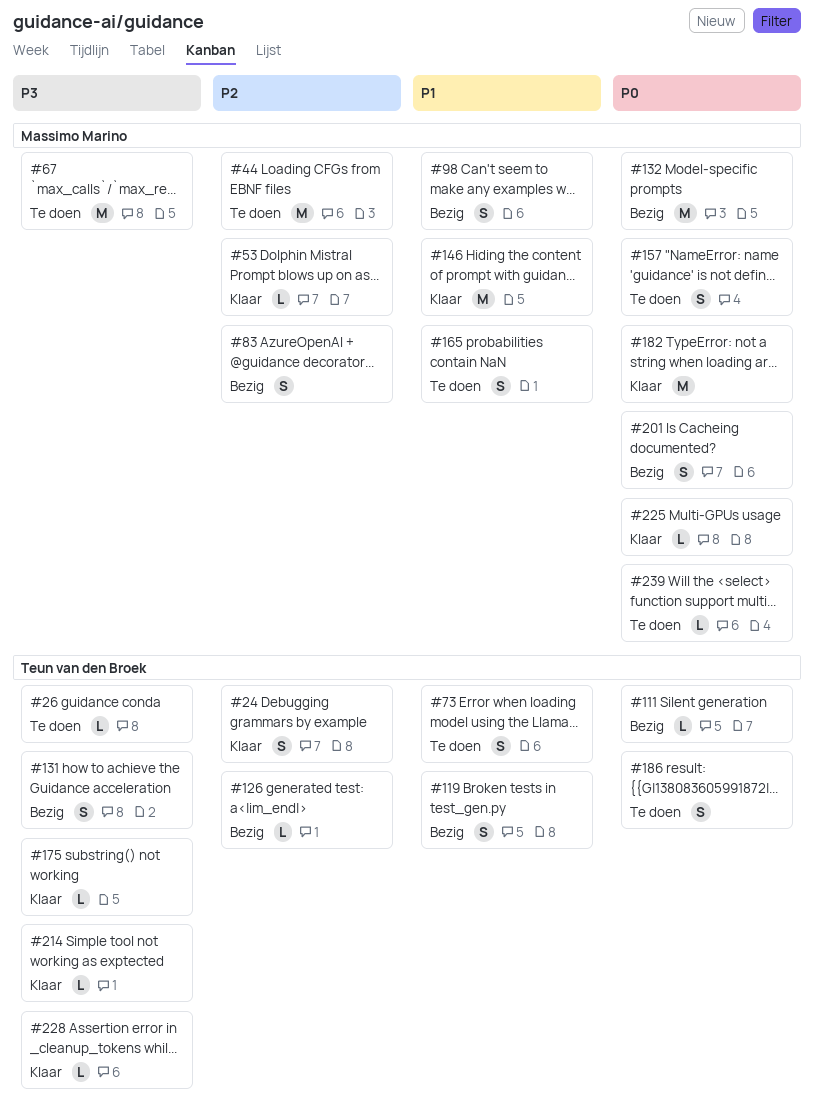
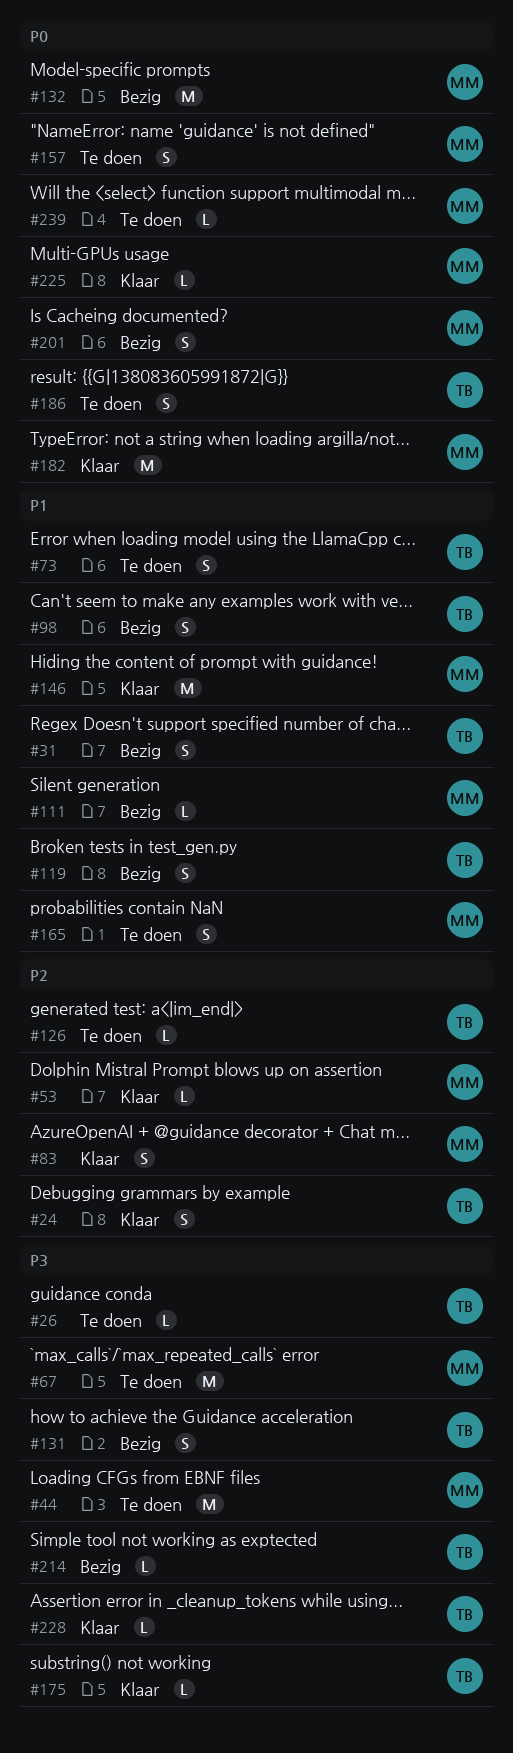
#31: none -> present
#44, priority: P2 -> P3
#83, status: Bezig -> Klaar
#98, owner: Massimo Marino -> Teun van den Broek
#111, owner: Teun van den Broek -> Massimo Marino
#111, priority: P0 -> P1
#126, status: Bezig -> Te doen
#214, status: Klaar -> Bezig

